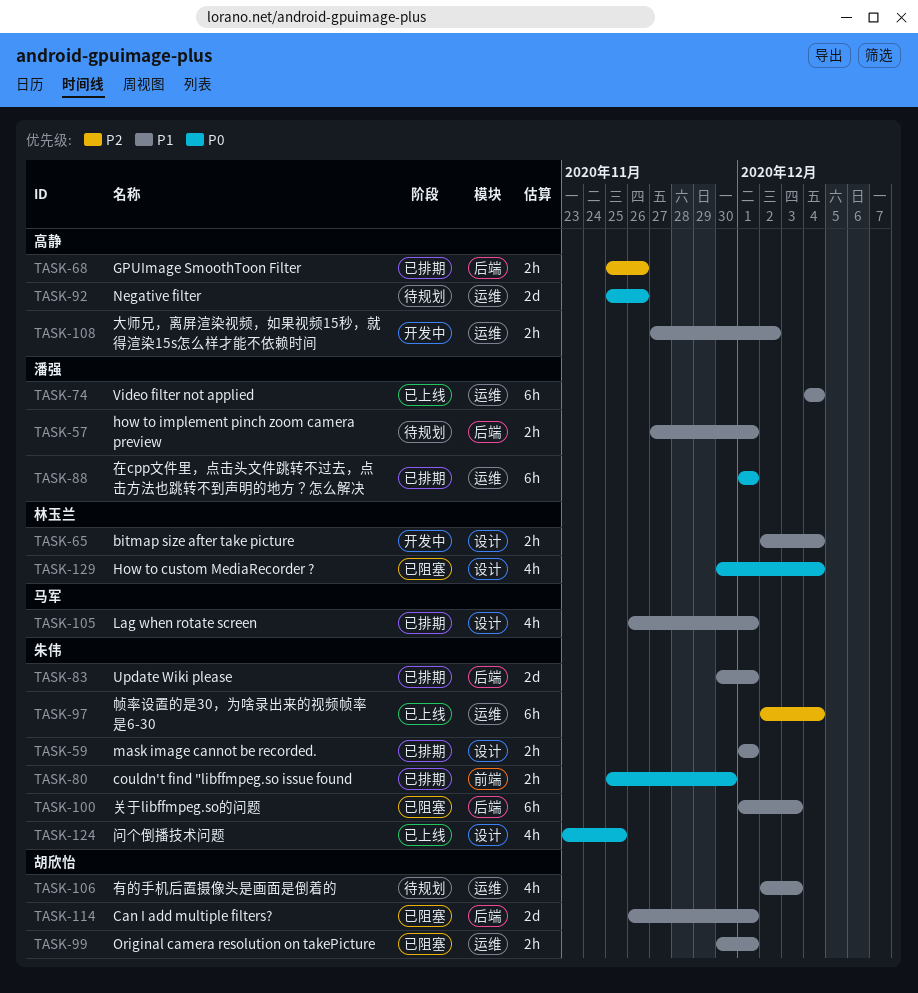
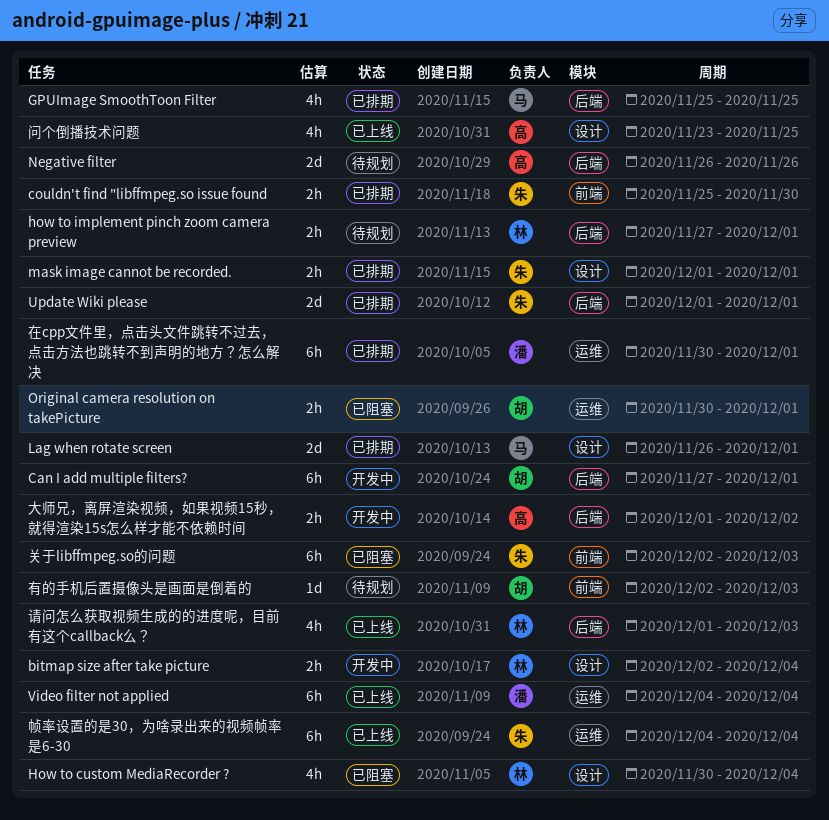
Can I add multiple filters?, status: 已阻塞 -> 开发中
Can I add multiple filters?, estimate: 2d -> 6h
Can I add multiple filters?, start: Nov 26 -> Nov 27
GPUImage SmoothToon Filter, owner: 高静 -> 马军
GPUImage SmoothToon Filter, estimate: 2h -> 4h
GPUImage SmoothToon Filter, due: Nov 26 -> Nov 25
how to implement pinch zoom camera preview, owner: 潘强 -> 林玉兰
Lag when rotate screen, estimate: 4h -> 2d
Negative filter, label: 运维 -> 后端
Negative filter, start: Nov 25 -> Nov 26
Update Wiki please, start: Nov 30 -> Dec 1
关于libffmpeg.so的问题, label: 后端 -> 前端
关于libffmpeg.so的问题, start: Dec 1 -> Dec 2
在cpp文件里，点击头文件跳转不过去，点击方法也跳转不到声明的地方？怎么解决, start: Dec 1 -> Nov 30
大师兄，离屏渲染视频，如果视频15秒，就得渲染15s怎么样才能不依赖时间, label: 运维 -> 后端
大师兄，离屏渲染视频，如果视频15秒，就得渲染15s怎么样才能不依赖时间, start: Nov 27 -> Dec 1
帧率设置的是30，为啥录出来的视频帧率是6-30, start: Dec 2 -> Dec 4
有的手机后置摄像头是画面是倒着的, label: 运维 -> 前端
有的手机后置摄像头是画面是倒着的, estimate: 4h -> 1d
请问怎么获取视频生成的的进度呢，目前有这个callback么？: none -> present
问个倒播技术问题, owner: 朱伟 -> 高静

